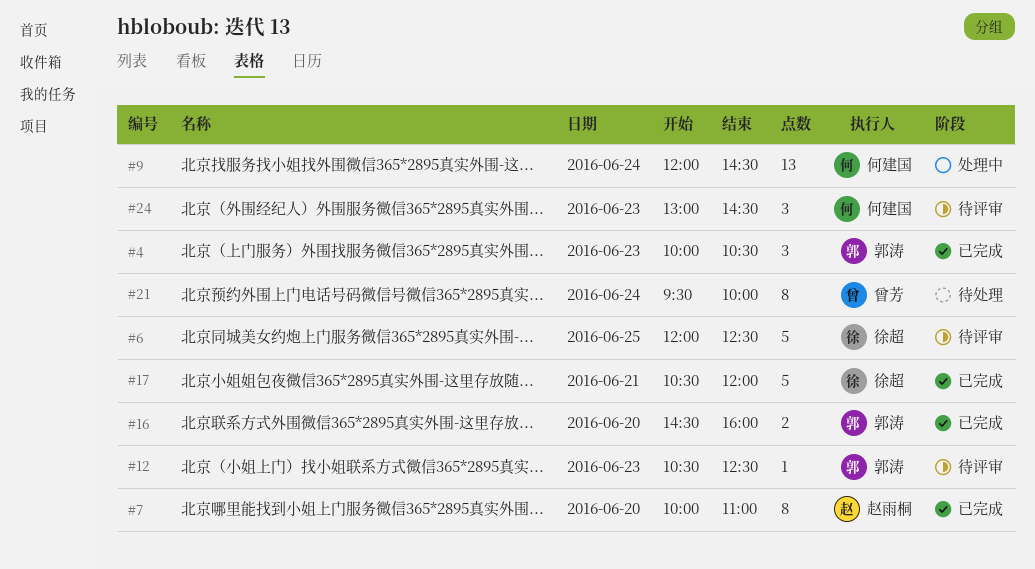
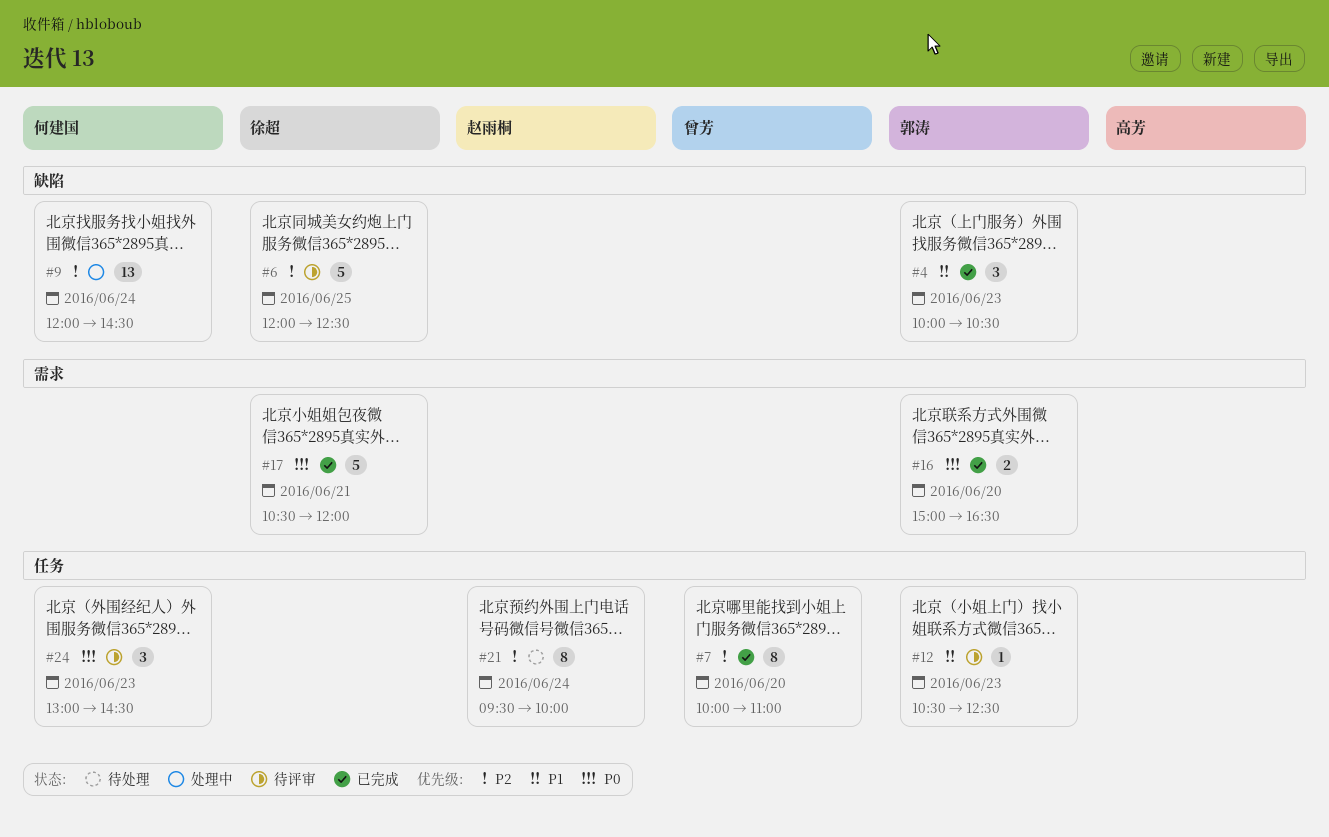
#7, owner: 赵雨桐 -> 曾芳
#16, begins: 14:30 -> 15:00
#16, ends: 16:00 -> 16:30
#21, owner: 曾芳 -> 赵雨桐

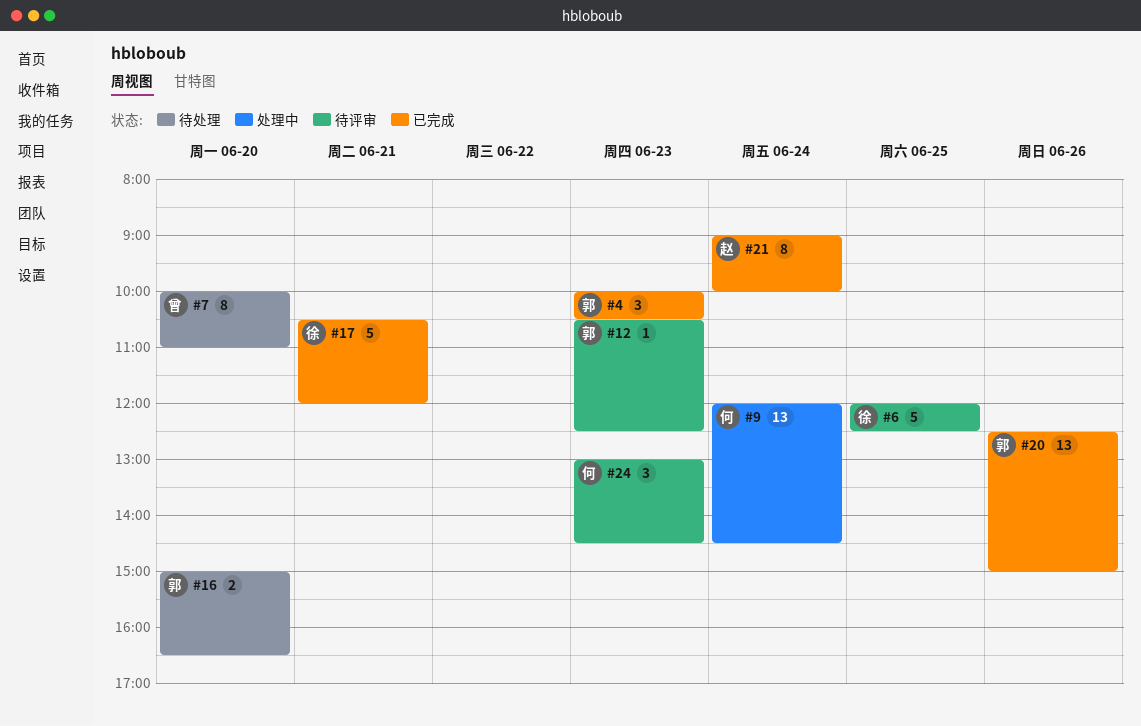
#7, status: 已完成 -> 待处理
#16, status: 已完成 -> 待处理
#20: none -> present
#21, status: 待处理 -> 已完成
#21, begins: 09:30 -> 09:00

